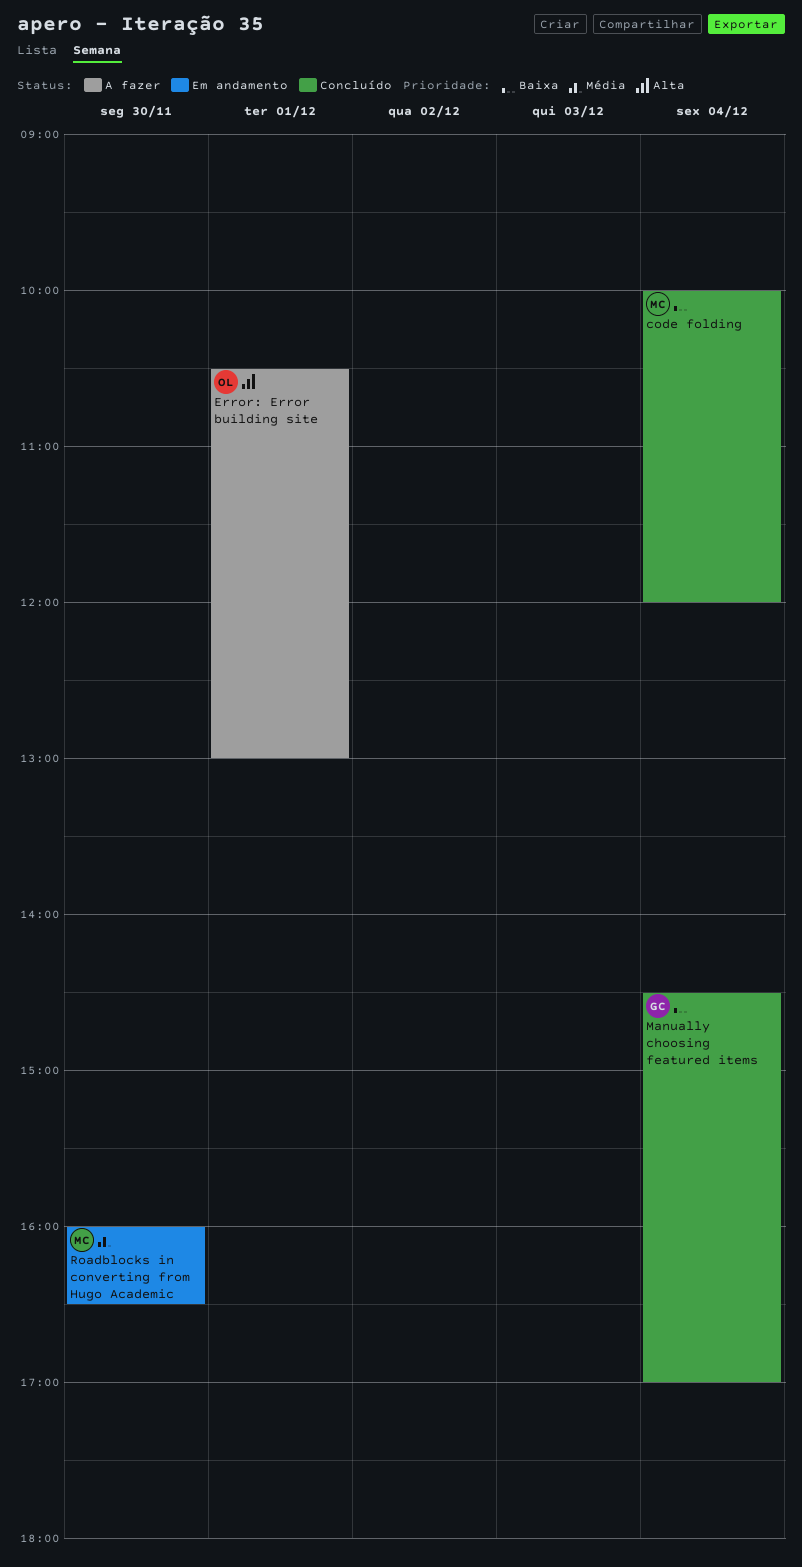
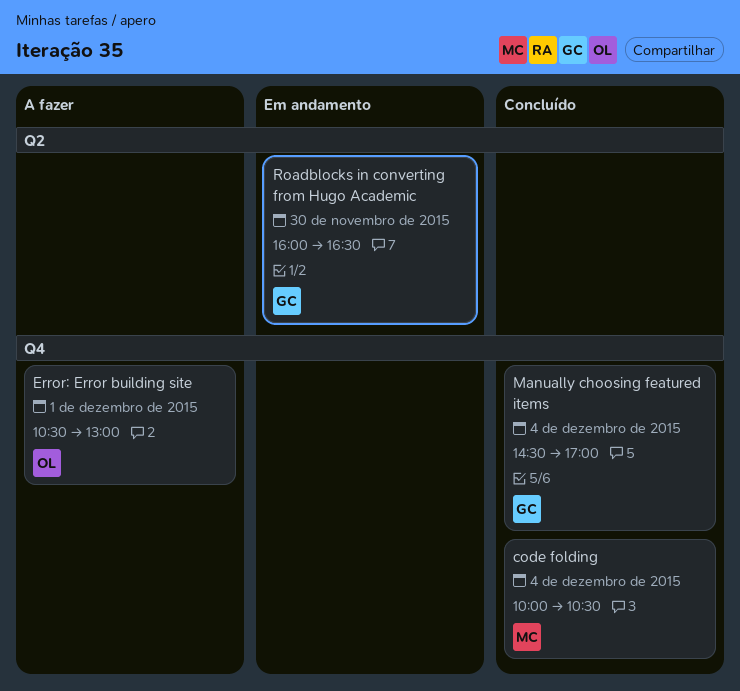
code folding, ends: 12:00 -> 10:30
Roadblocks in converting from Hugo Academic, owner: MC -> GC

